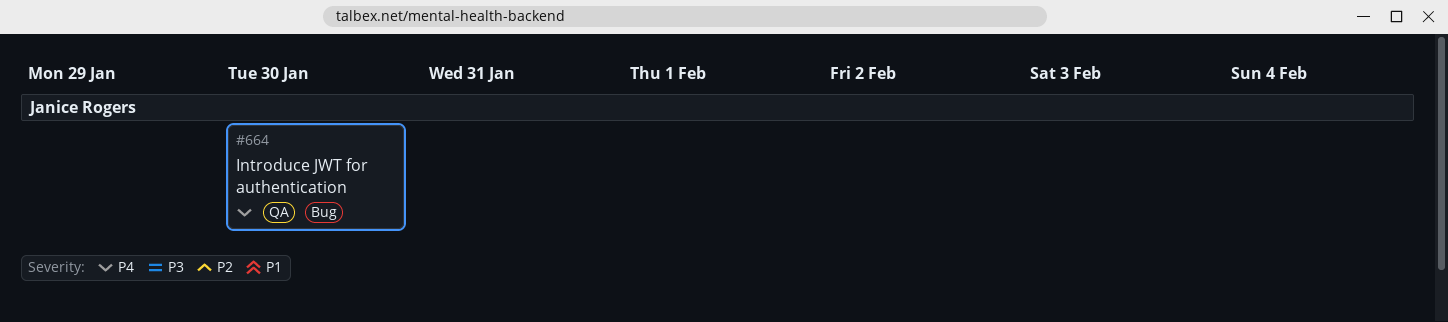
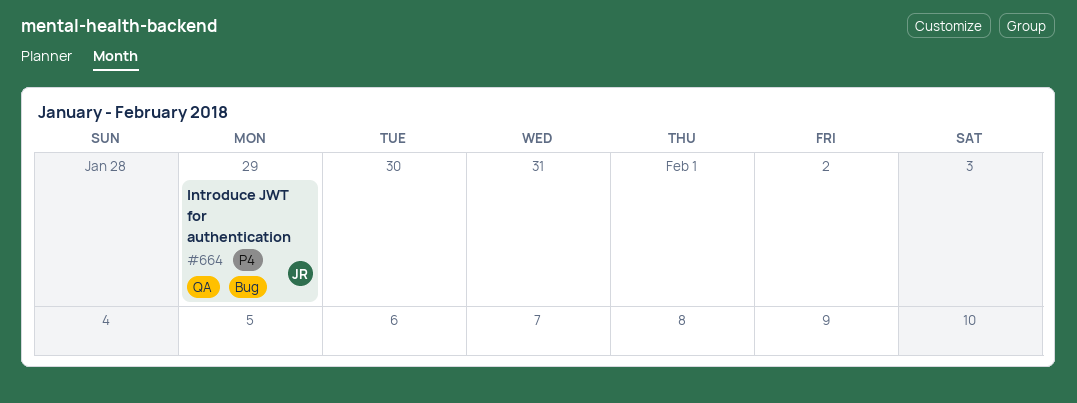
#664, due: Jan 30 -> Jan 29

